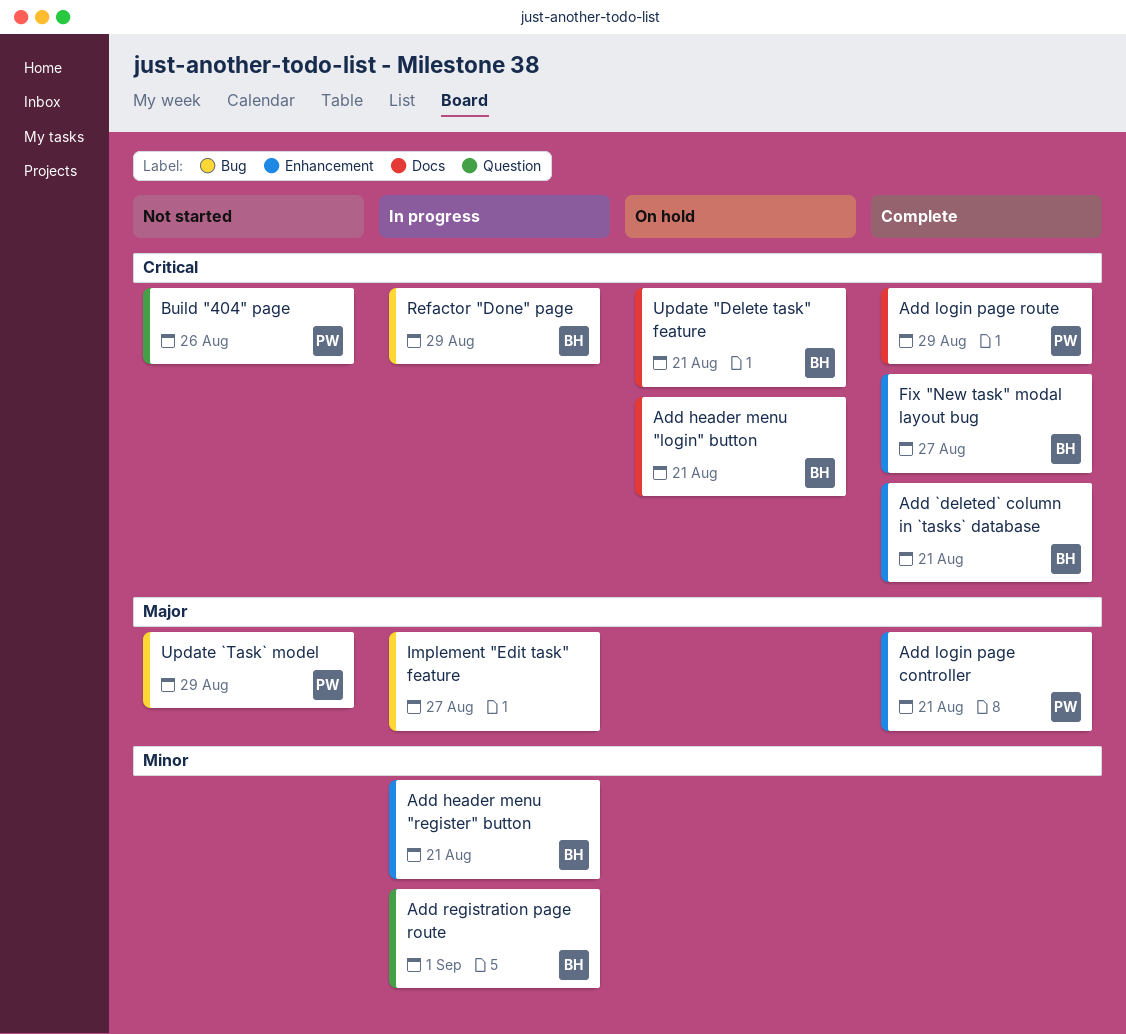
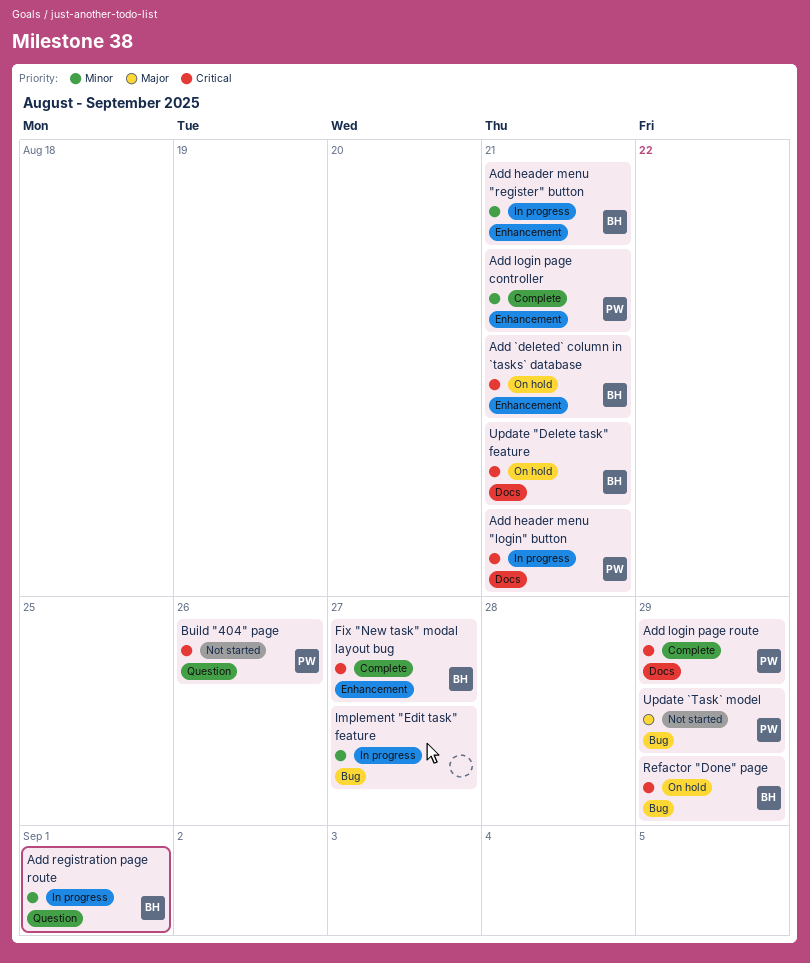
Add `deleted` column in `tasks` database, status: Complete -> On hold
Add header menu "login" button, status: On hold -> In progress
Add header menu "login" button, owner: BH -> PW
Add login page controller, priority: Major -> Minor
Implement "Edit task" feature, priority: Major -> Minor
Refactor "Done" page, status: In progress -> On hold

